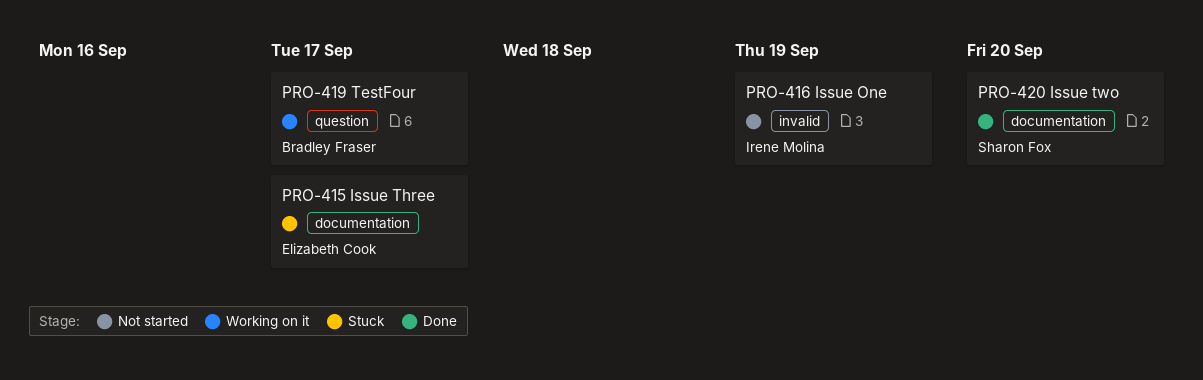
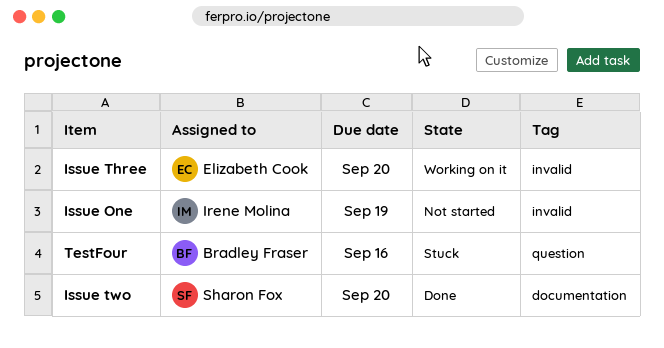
Issue Three, status: Stuck -> Working on it
Issue Three, label: documentation -> invalid
Issue Three, due: Sep 17 -> Sep 20
TestFour, status: Working on it -> Stuck
TestFour, due: Sep 17 -> Sep 16

